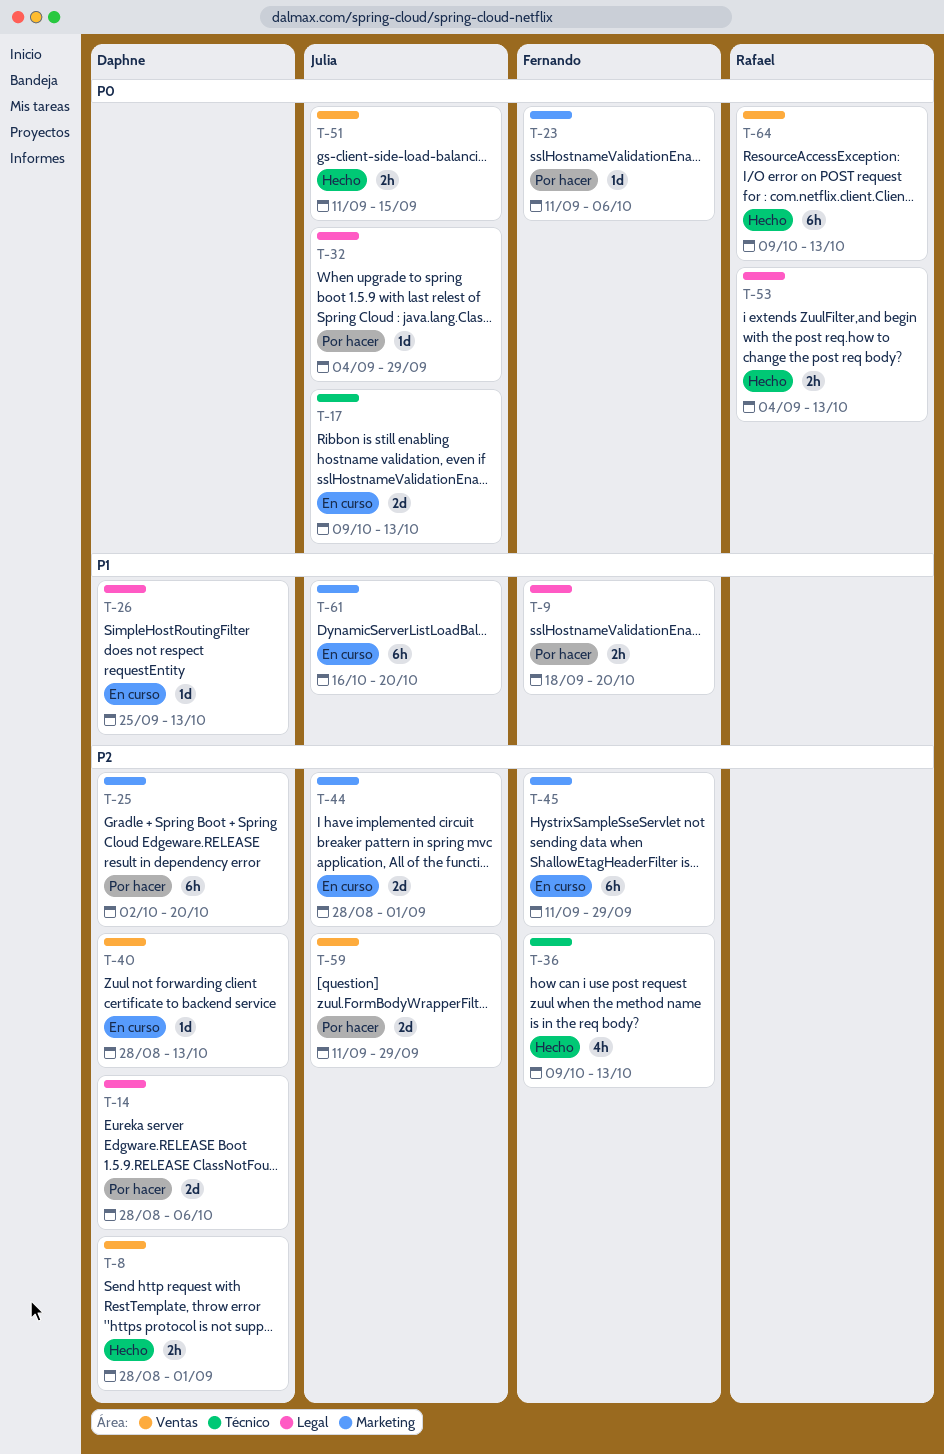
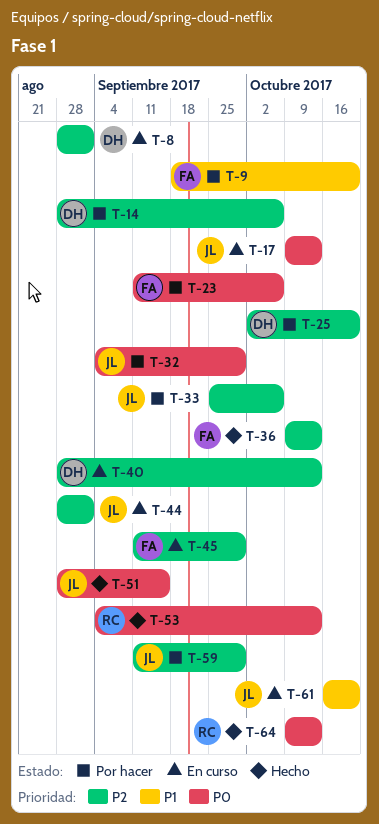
T-8, status: Hecho -> En curso
T-26: present -> none
T-33: none -> present
T-51, start: Sep 11 -> Aug 28

